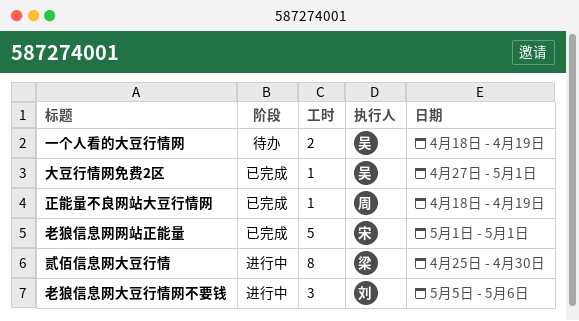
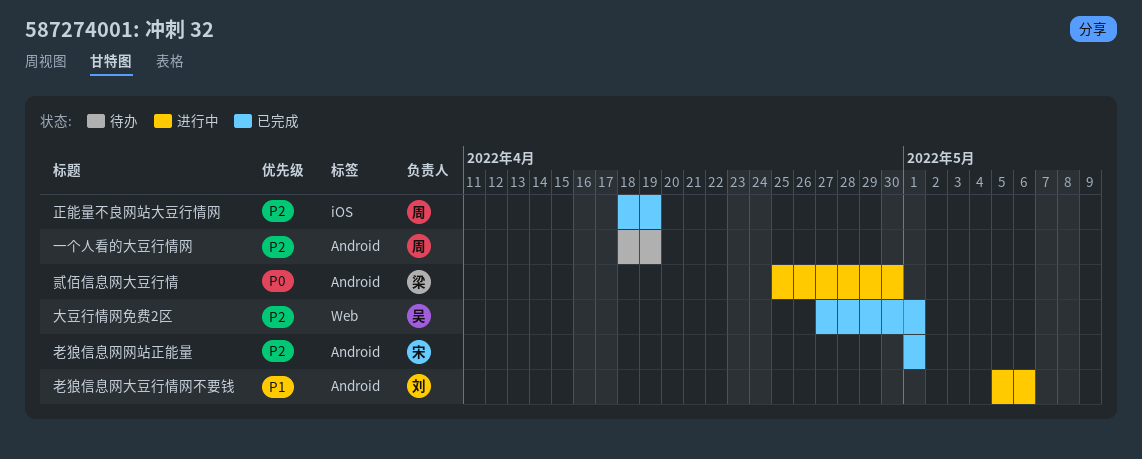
一个人看的大豆行情网, owner: 吴 -> 周

